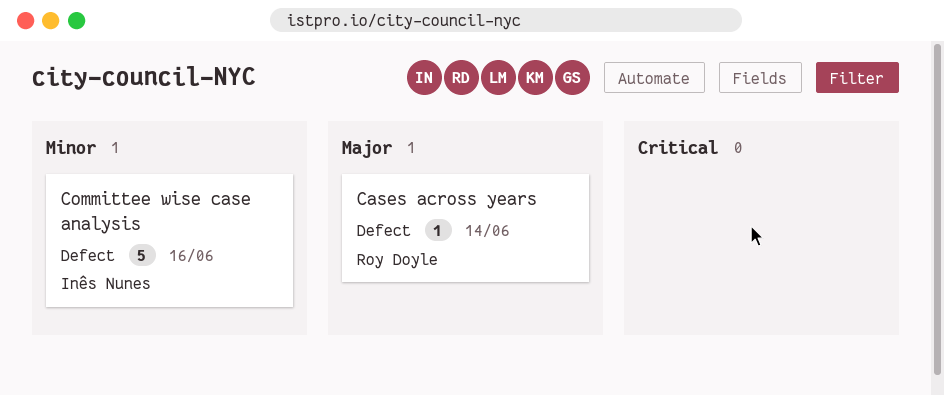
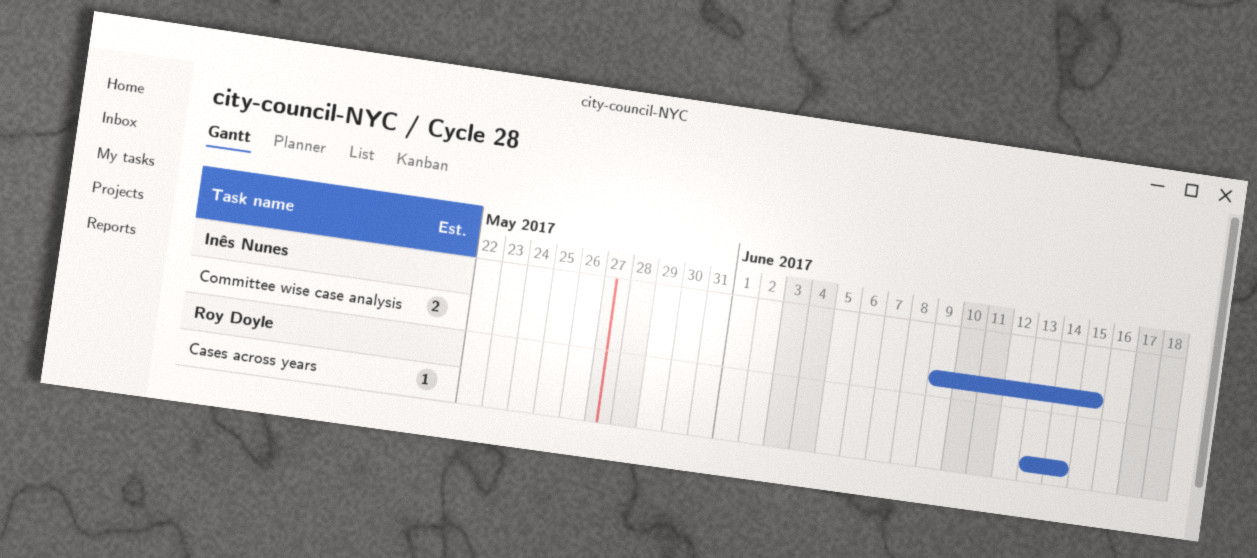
Committee wise case analysis, estimate: 5 -> 2
Committee wise case analysis, due: Jun 16 -> Jun 15

